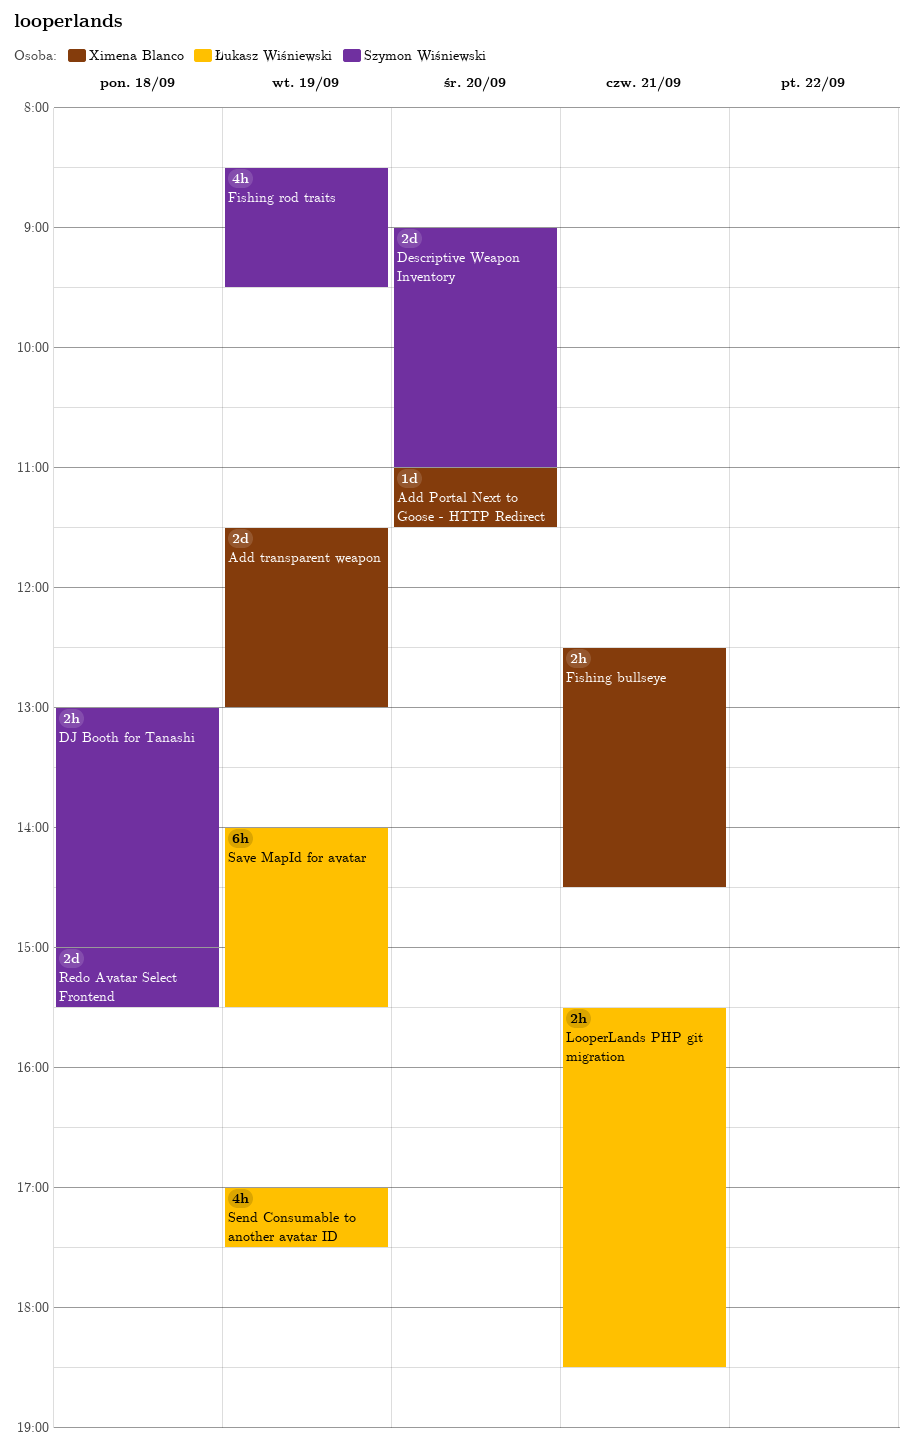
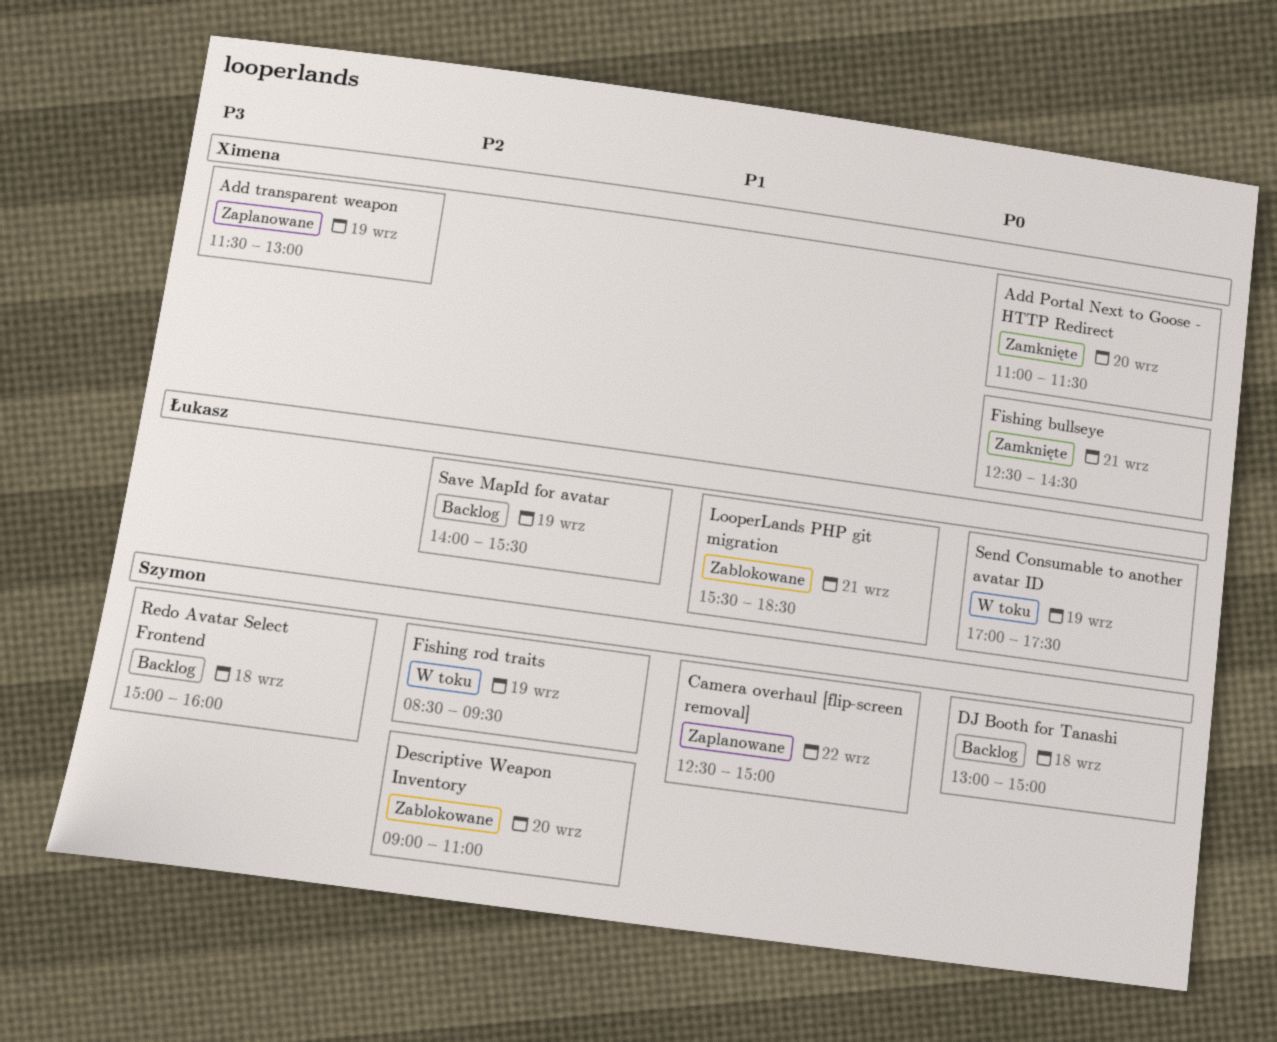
Camera overhaul [flip-screen removal]: none -> present
Redo Avatar Select Frontend, ends: 15:30 -> 16:00

